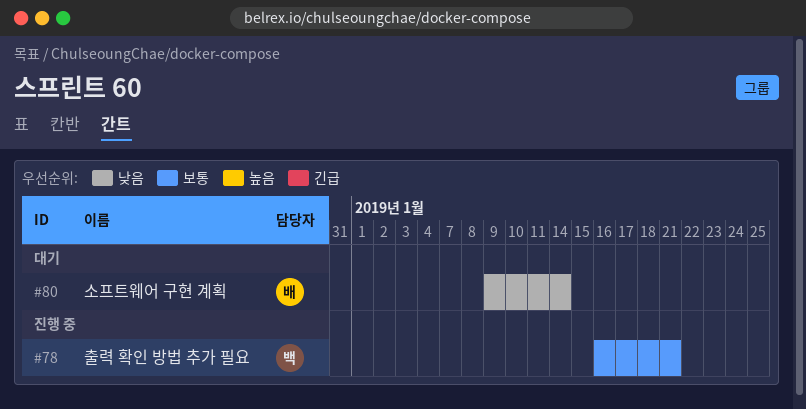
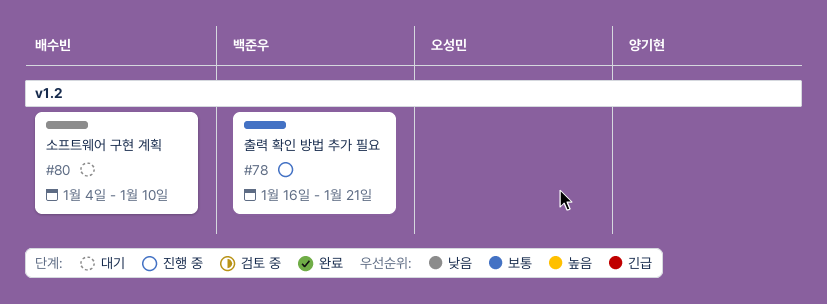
#80, start: Jan 9 -> Jan 4
#80, due: Jan 14 -> Jan 10

